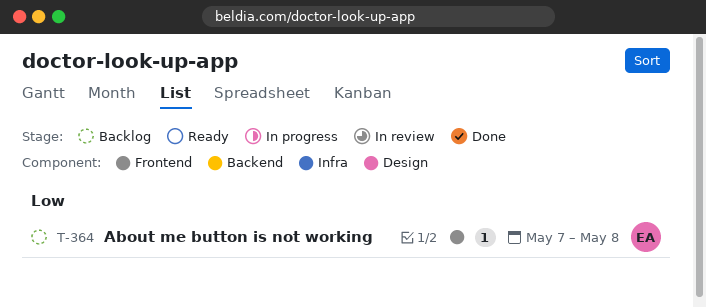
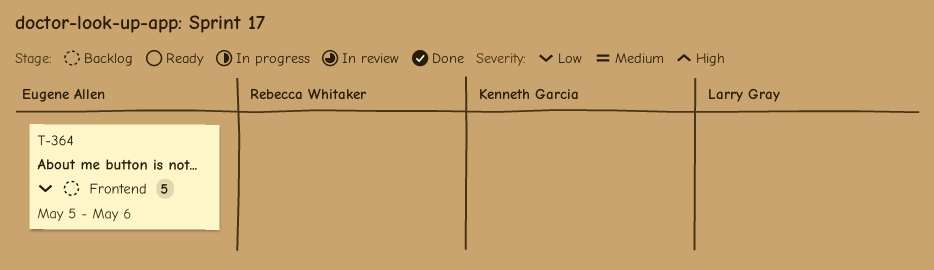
T-364, estimate: 1 -> 5
T-364, start: May 7 -> May 5
T-364, due: May 8 -> May 6

